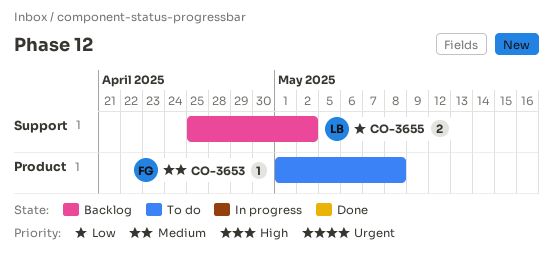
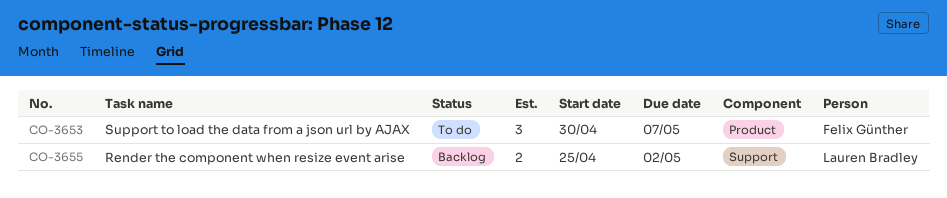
CO-3653, estimate: 1 -> 3
CO-3653, start: May 1 -> Apr 30
CO-3653, due: May 8 -> May 7

